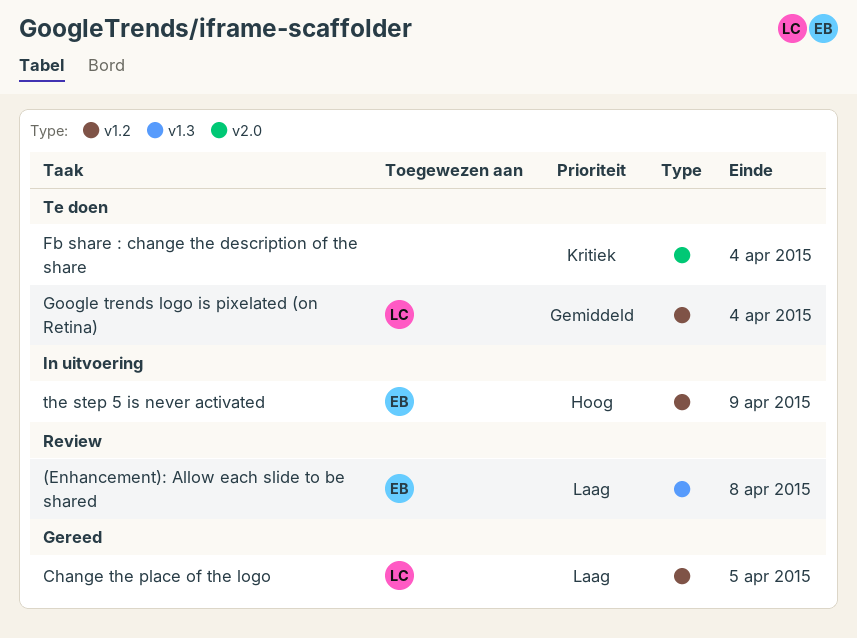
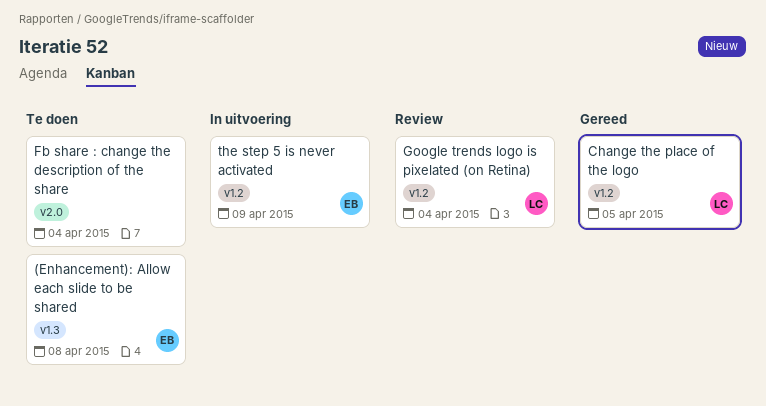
(Enhancement): Allow each slide to be shared, status: Review -> Te doen
Google trends logo is pixelated (on Retina), status: Te doen -> Review

